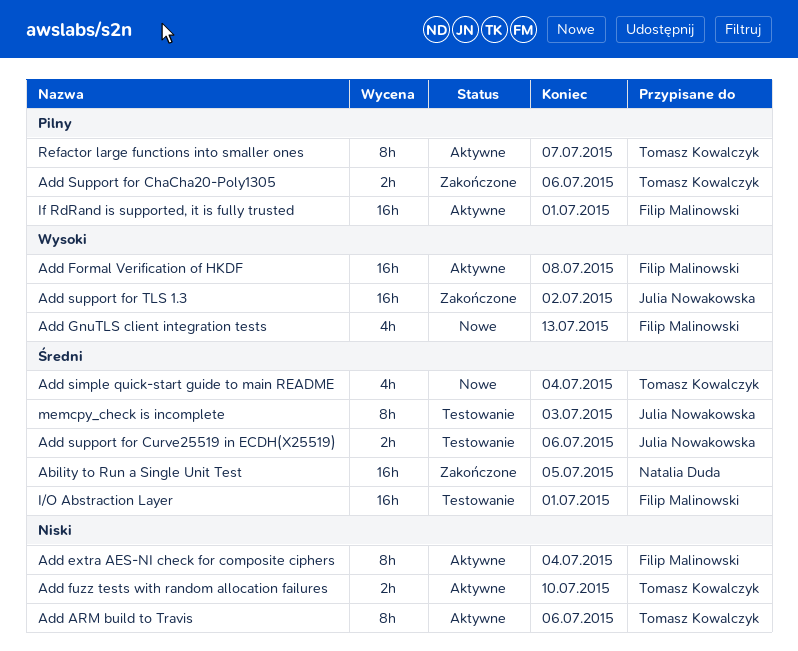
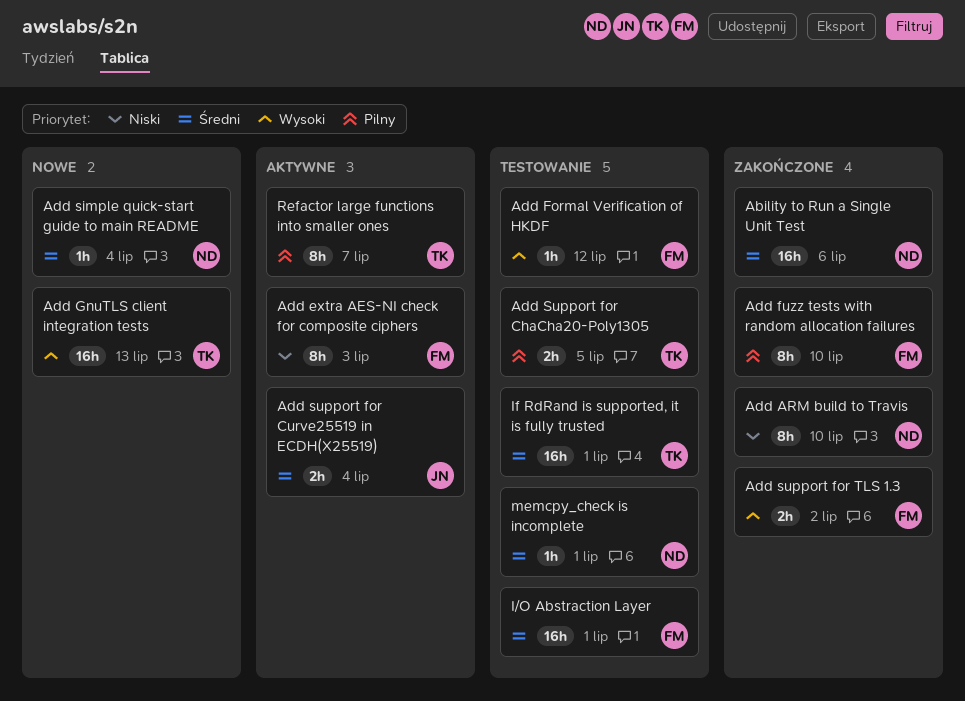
Ability to Run a Single Unit Test, due: Jul 5 -> Jul 6
Add ARM build to Travis, status: Aktywne -> Zakończone
Add ARM build to Travis, owner: Tomasz Kowalczyk -> Natalia Duda
Add ARM build to Travis, due: Jul 6 -> Jul 10
Add extra AES-NI check for composite ciphers, due: Jul 4 -> Jul 3
Add Formal Verification of HKDF, status: Aktywne -> Testowanie
Add Formal Verification of HKDF, estimate: 16h -> 1h
Add Formal Verification of HKDF, due: Jul 8 -> Jul 12
Add fuzz tests with random allocation failures, status: Aktywne -> Zakończone
Add fuzz tests with random allocation failures, owner: Tomasz Kowalczyk -> Filip Malinowski
Add fuzz tests with random allocation failures, priority: Niski -> Pilny
Add fuzz tests with random allocation failures, estimate: 2h -> 8h
Add GnuTLS client integration tests, owner: Filip Malinowski -> Tomasz Kowalczyk
Add GnuTLS client integration tests, estimate: 4h -> 16h
Add simple quick-start guide to main README, owner: Tomasz Kowalczyk -> Natalia Duda
Add simple quick-start guide to main README, estimate: 4h -> 1h
Add Support for ChaCha20-Poly1305, status: Zakończone -> Testowanie
Add Support for ChaCha20-Poly1305, due: Jul 6 -> Jul 5
Add support for Curve25519 in ECDH(X25519), status: Testowanie -> Aktywne
Add support for Curve25519 in ECDH(X25519), due: Jul 6 -> Jul 4
Add support for TLS 1.3, owner: Julia Nowakowska -> Filip Malinowski
Add support for TLS 1.3, estimate: 16h -> 2h
If RdRand is supported, it is fully trusted, status: Aktywne -> Testowanie
If RdRand is supported, it is fully trusted, owner: Filip Malinowski -> Tomasz Kowalczyk
If RdRand is supported, it is fully trusted, priority: Pilny -> Średni
memcpy_check is incomplete, owner: Julia Nowakowska -> Natalia Duda
memcpy_check is incomplete, estimate: 8h -> 1h
memcpy_check is incomplete, due: Jul 3 -> Jul 1

